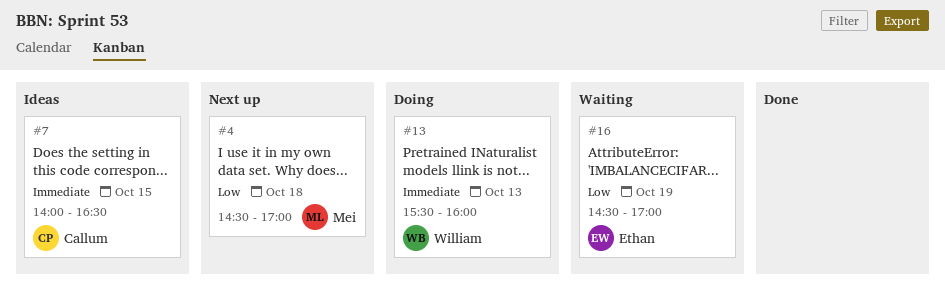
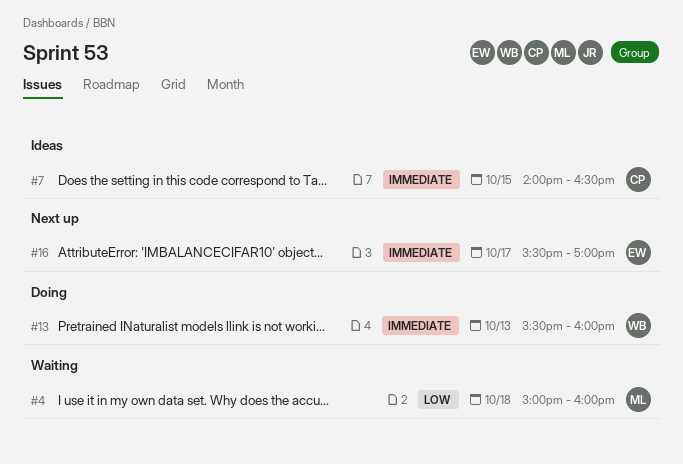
#4, status: Next up -> Waiting
#4, begins: 14:30 -> 15:00
#4, ends: 17:00 -> 16:00
#16, status: Waiting -> Next up
#16, priority: Low -> Immediate
#16, day: Oct 19 -> Oct 17
#16, begins: 14:30 -> 15:30

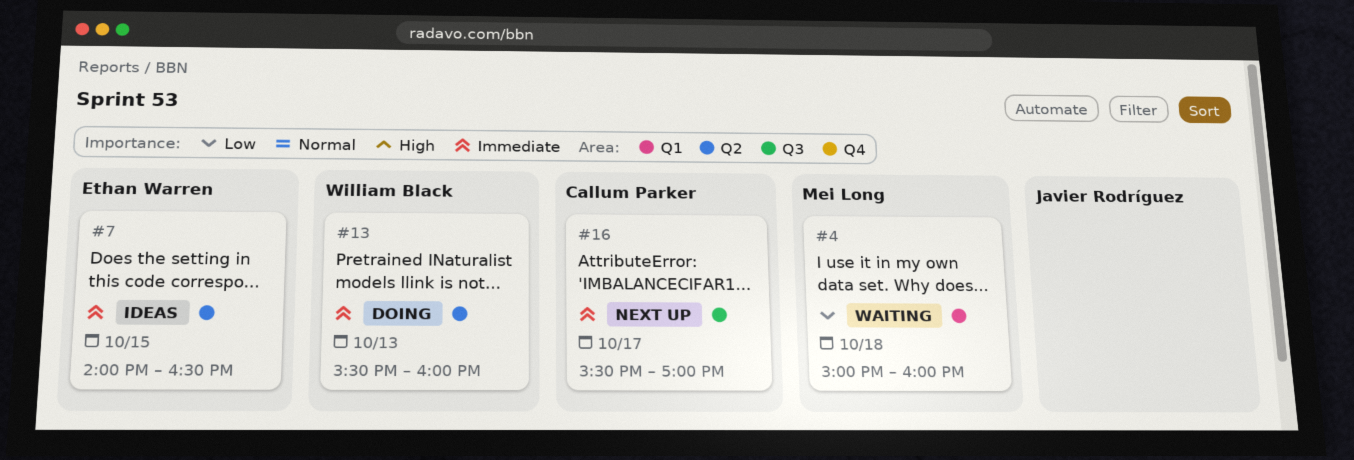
#7, owner: Callum Parker -> Ethan Warren
#16, owner: Ethan Warren -> Callum Parker

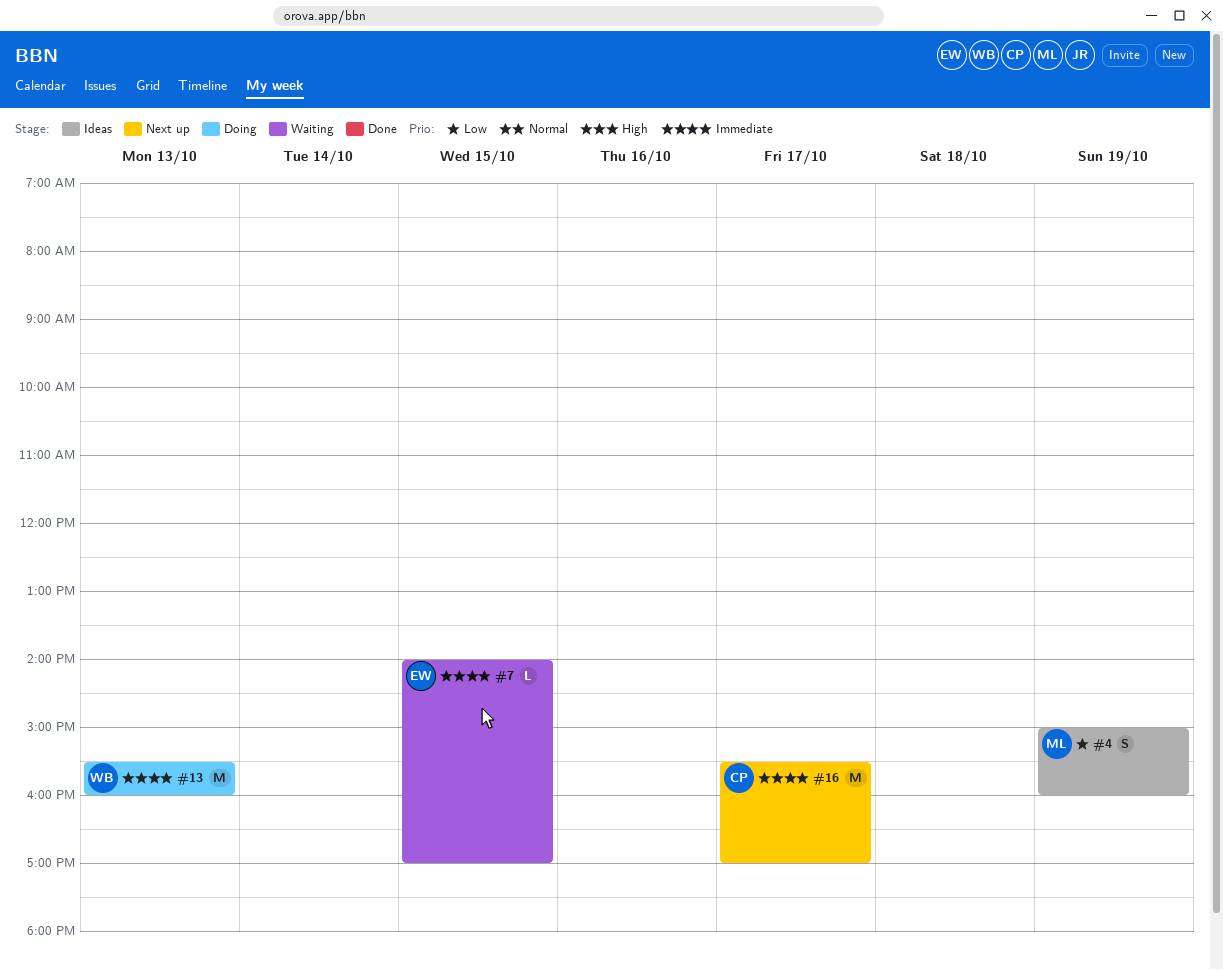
#4, status: Waiting -> Ideas
#4, day: Oct 18 -> Oct 19
#7, status: Ideas -> Waiting
#7, ends: 16:30 -> 17:00

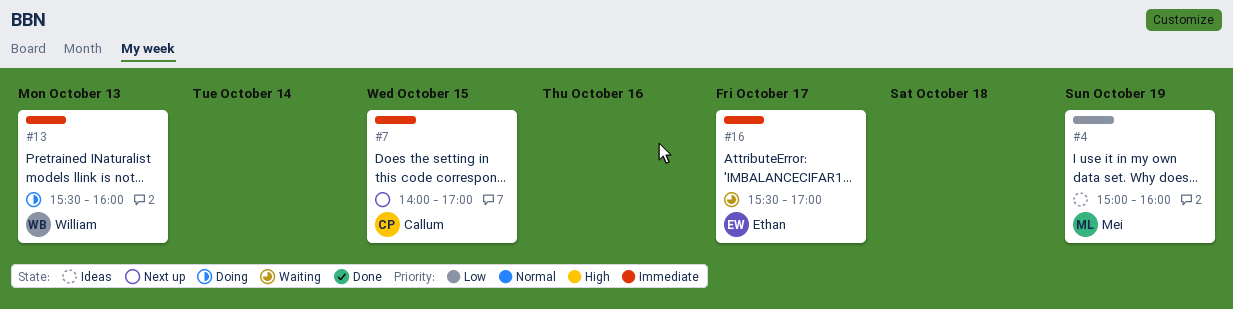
#7, status: Waiting -> Next up
#7, owner: Ethan -> Callum
#16, status: Next up -> Waiting
#16, owner: Callum -> Ethan

